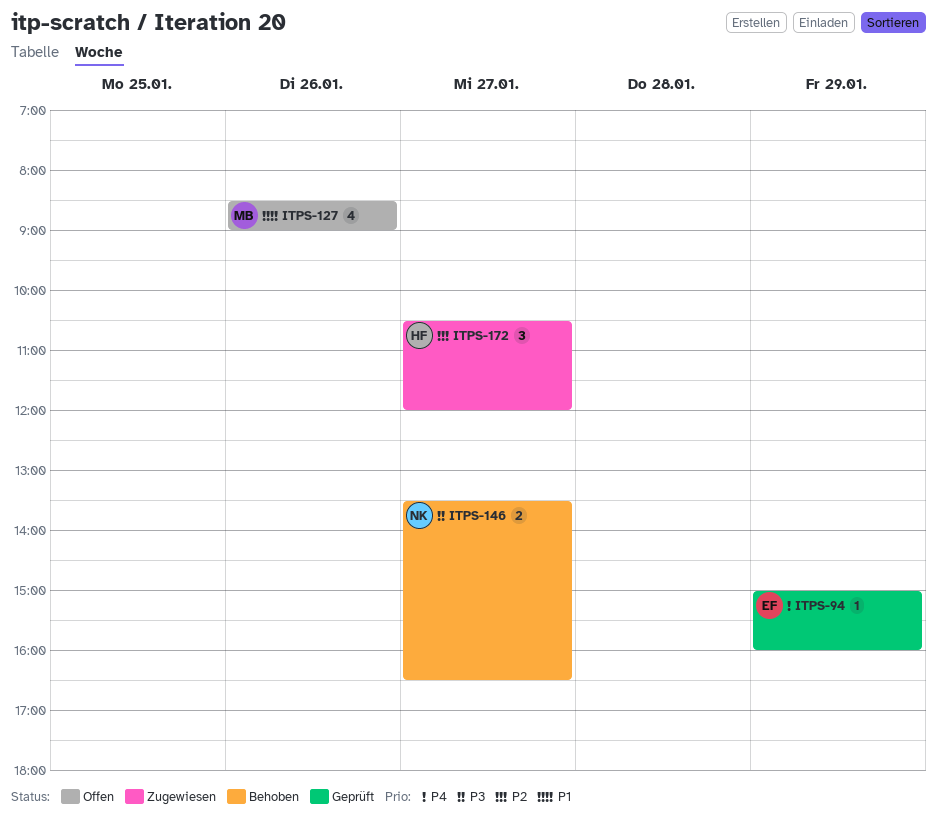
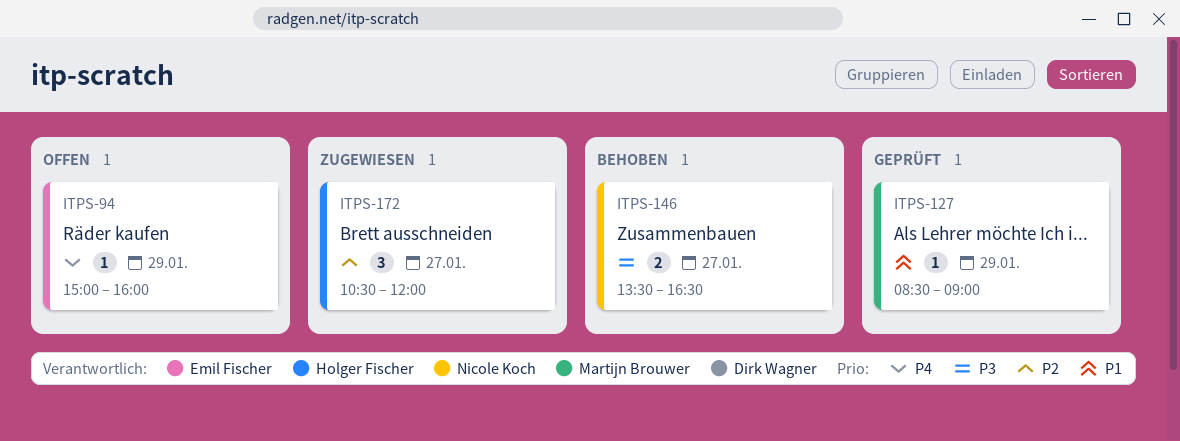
ITPS-94, status: Geprüft -> Offen
ITPS-127, status: Offen -> Geprüft
ITPS-127, estimate: 4 -> 1
ITPS-127, day: Jan 26 -> Jan 29

